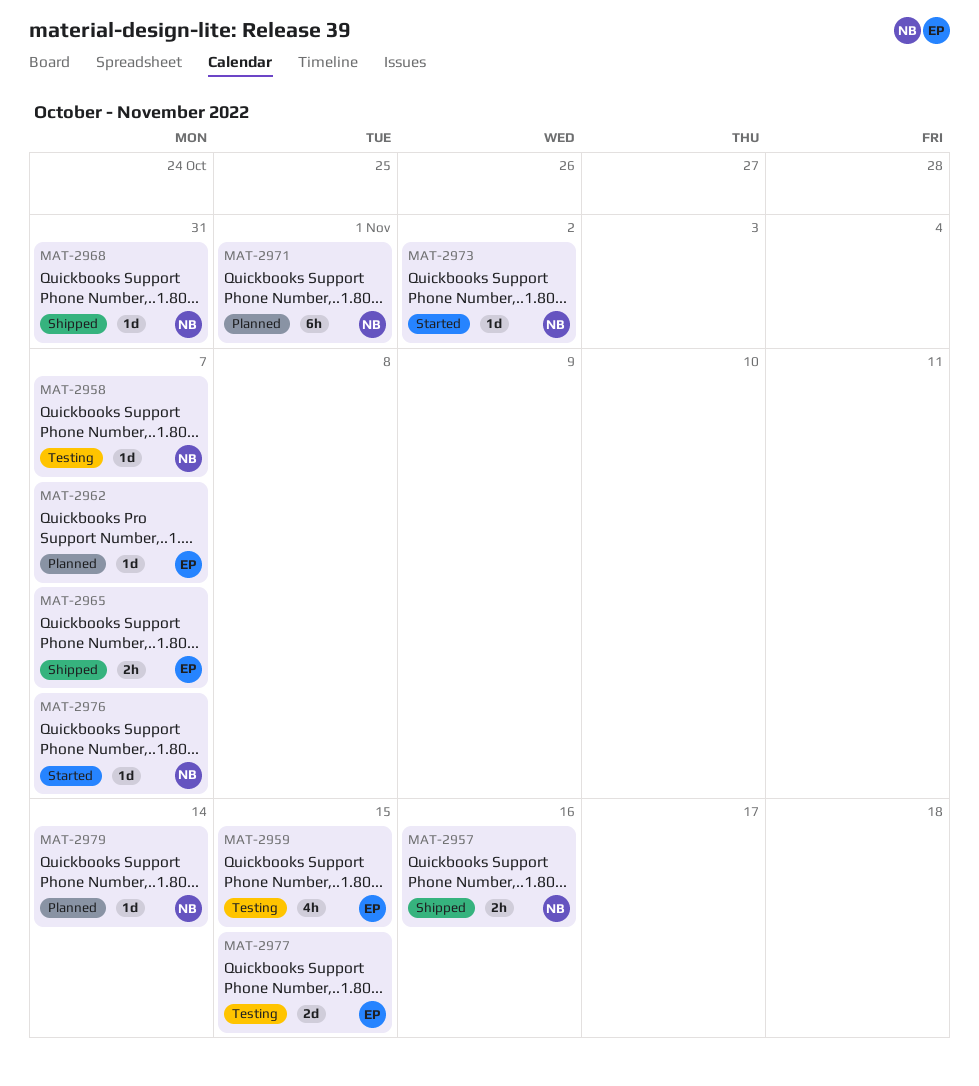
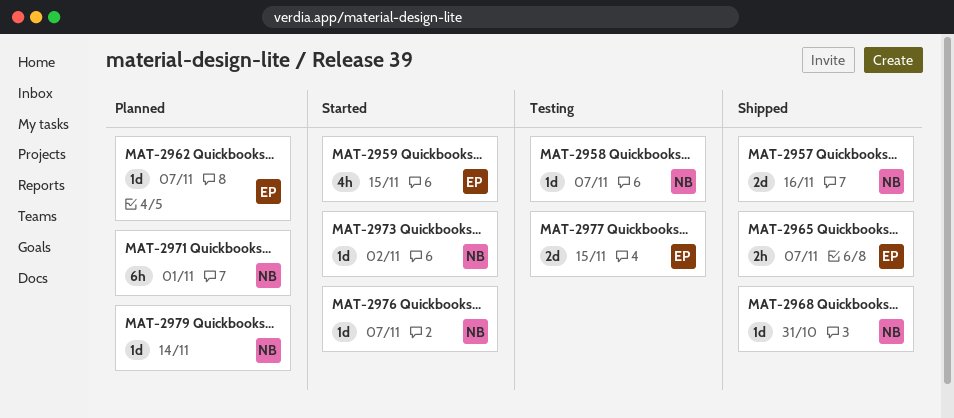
MAT-2957, estimate: 2h -> 2d
MAT-2959, status: Testing -> Started

